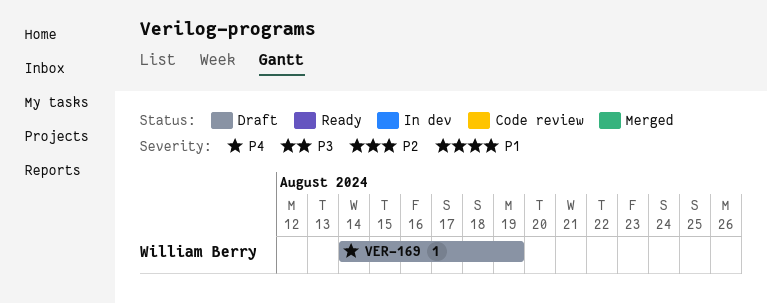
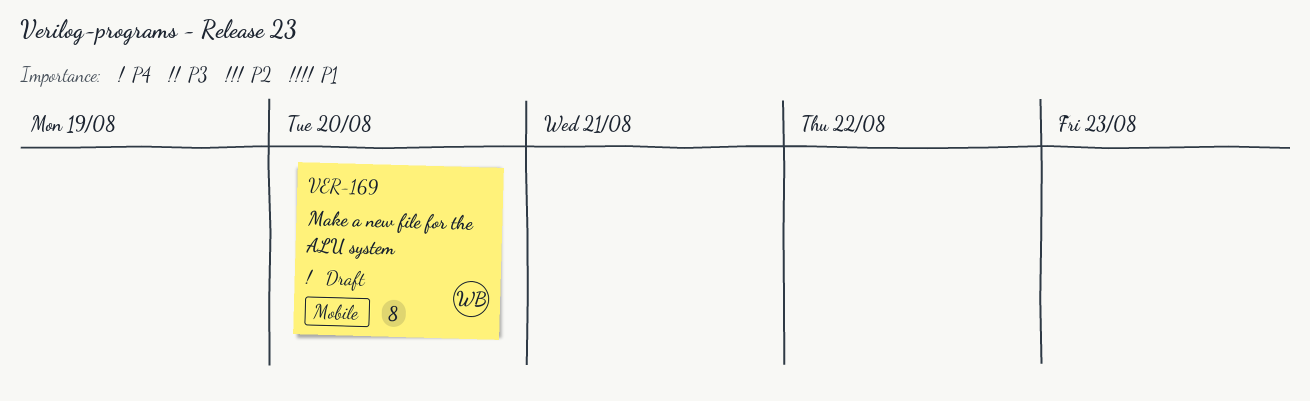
VER-169, estimate: 1 -> 8
VER-169, due: Aug 19 -> Aug 20

